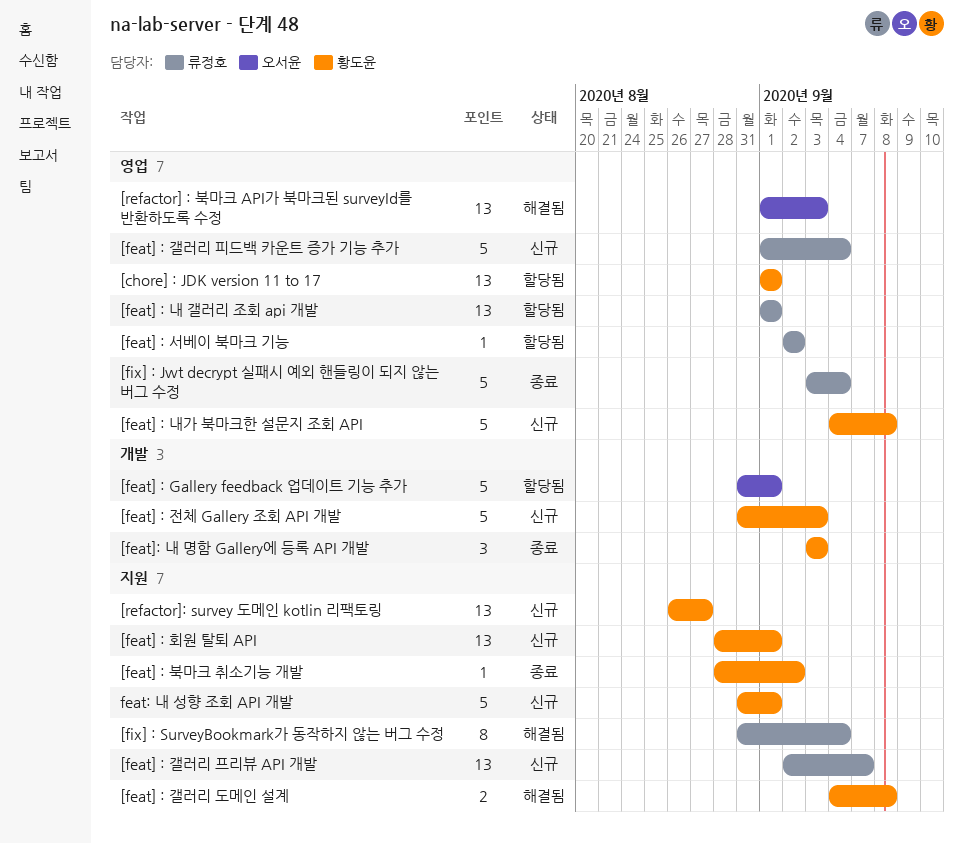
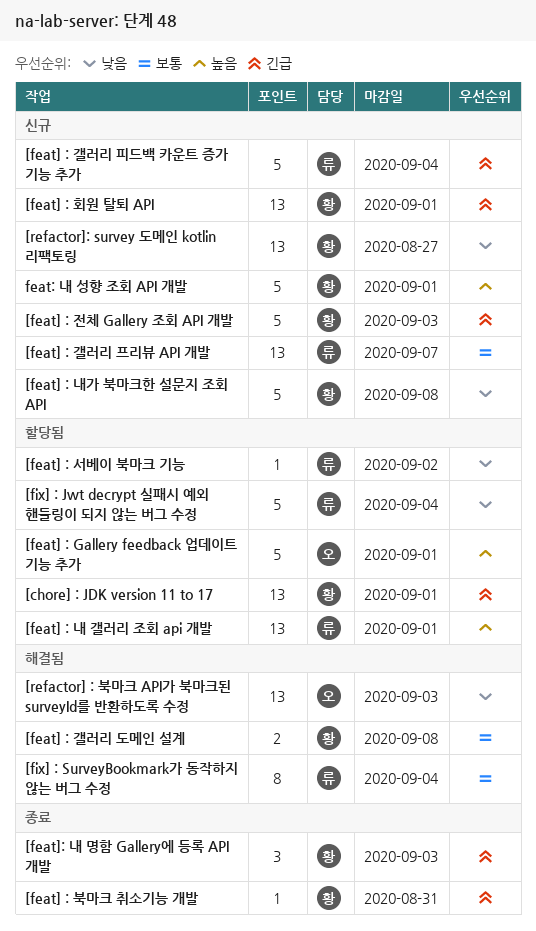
[feat] : 북마크 취소기능 개발, due: Sep 2 -> Aug 31
[fix] : Jwt decrypt 실패시 예외 핸들링이 되지 않는 버그 수정, status: 종료 -> 할당됨

